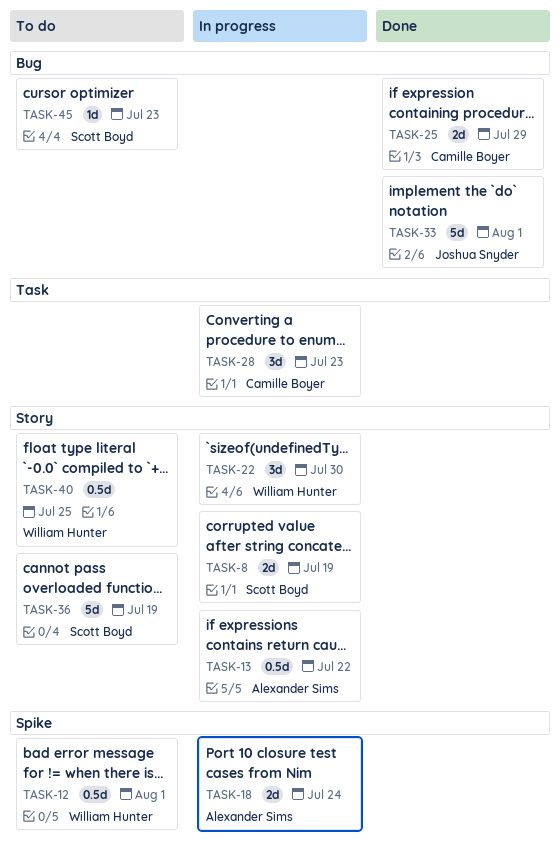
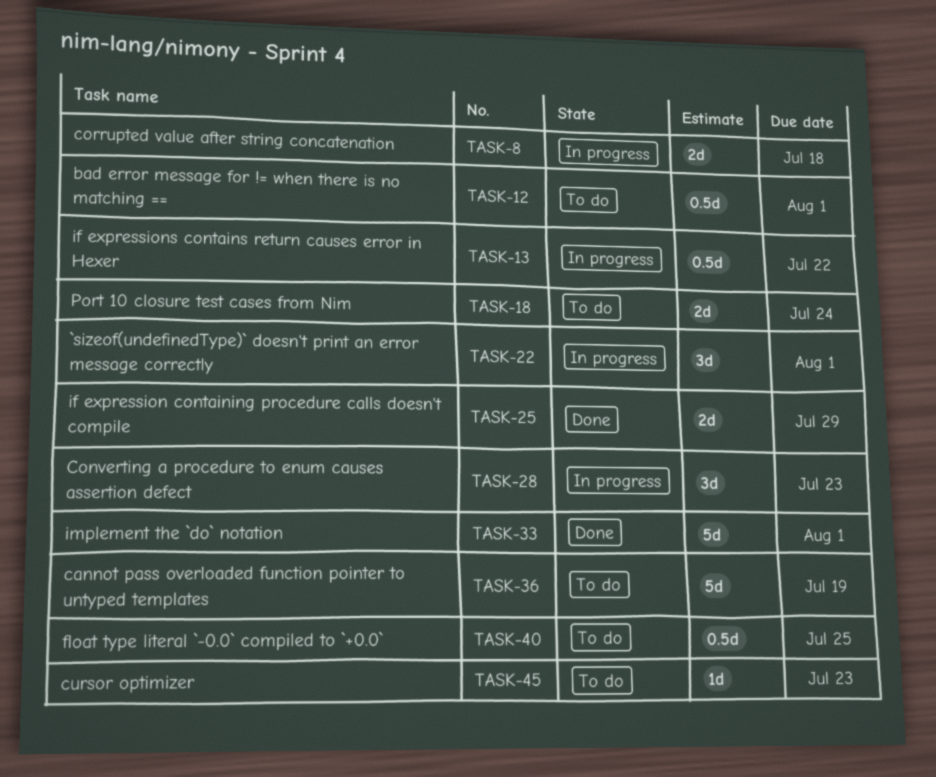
TASK-8, due: Jul 19 -> Jul 18
TASK-18, status: In progress -> To do
TASK-22, due: Jul 30 -> Aug 1

